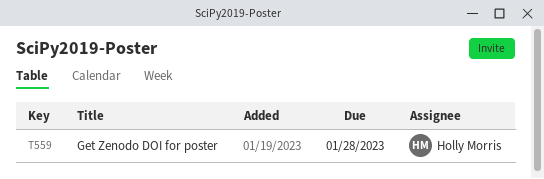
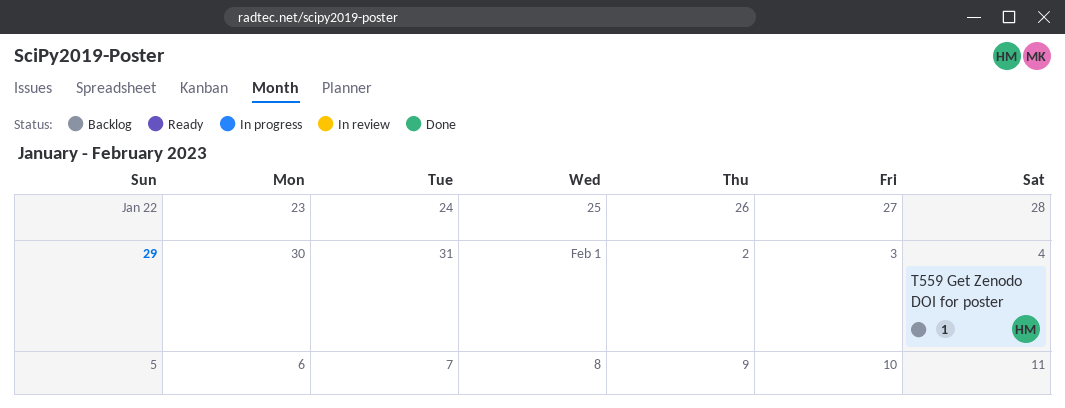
T559, due: Jan 28 -> Feb 4

